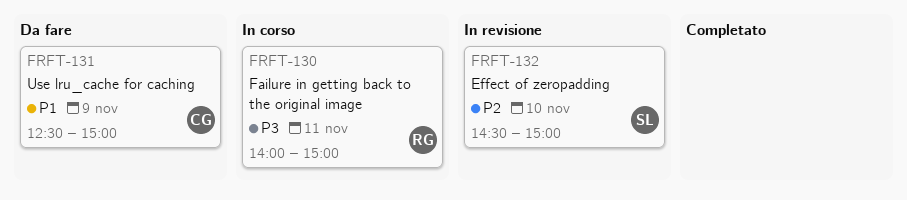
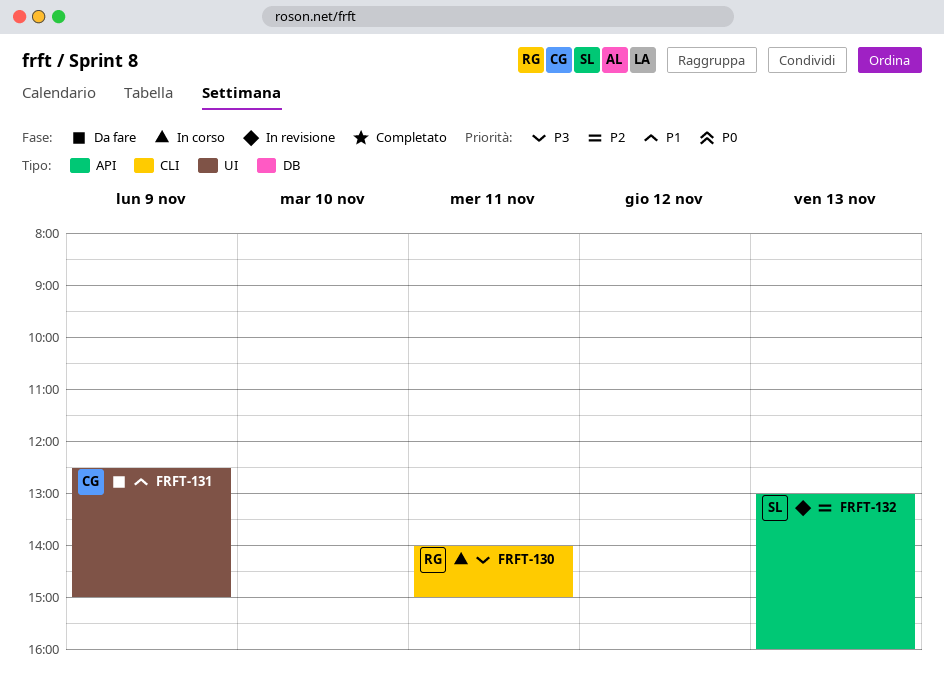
FRFT-132, day: Nov 10 -> Nov 13
FRFT-132, begins: 14:30 -> 13:00
FRFT-132, ends: 15:00 -> 16:00

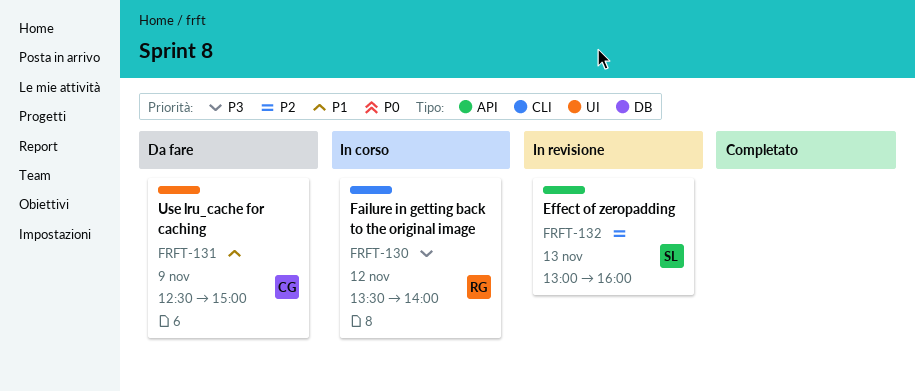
FRFT-130, day: Nov 11 -> Nov 12
FRFT-130, begins: 14:00 -> 13:30
FRFT-130, ends: 15:00 -> 14:00

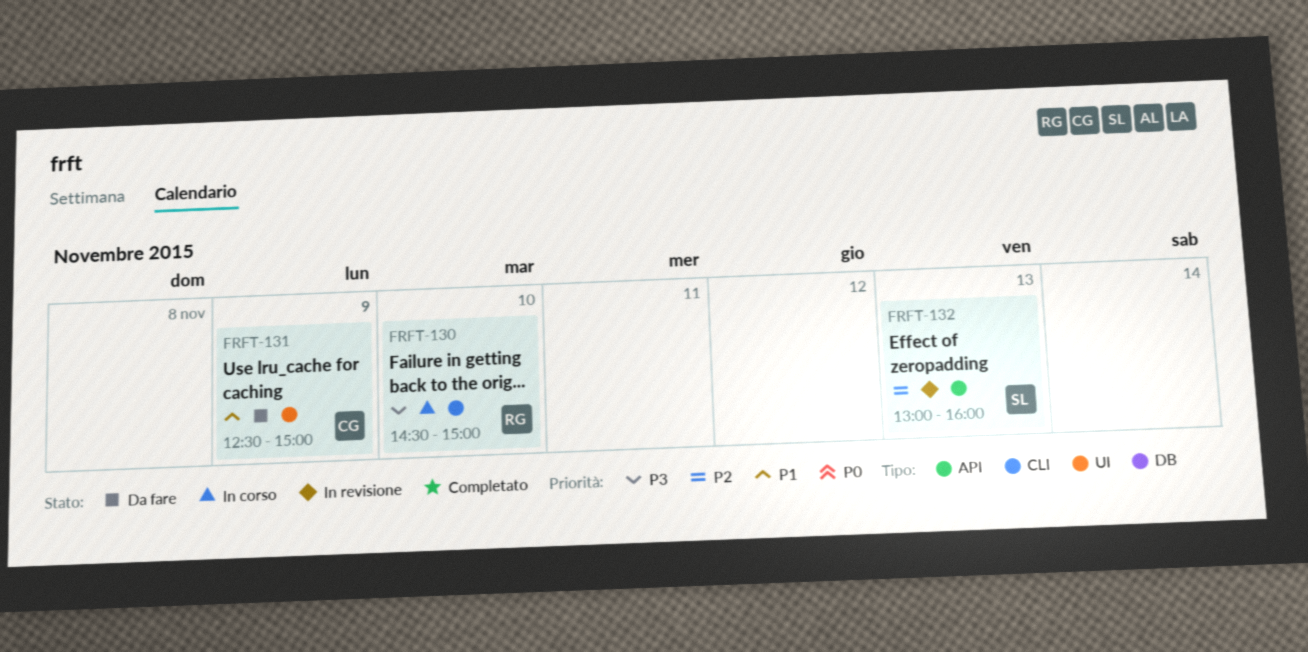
FRFT-130, day: Nov 12 -> Nov 10
FRFT-130, begins: 13:30 -> 14:30
FRFT-130, ends: 14:00 -> 15:00

